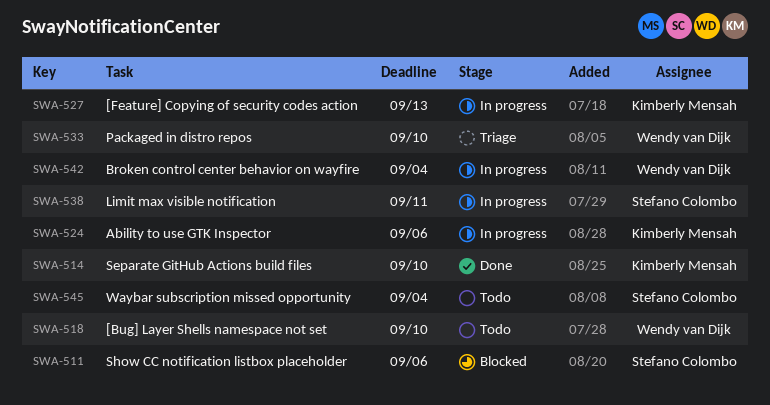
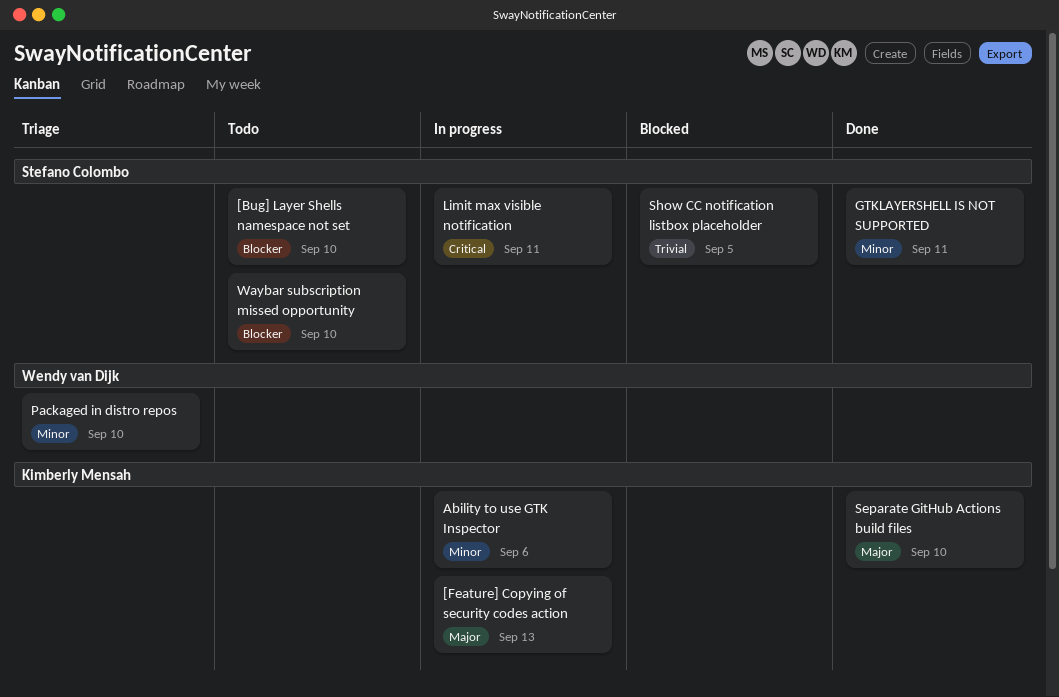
[Bug] Layer Shells namespace not set, owner: Wendy van Dijk -> Stefano Colombo
Broken control center behavior on wayfire: present -> none
GTKLAYERSHELL IS NOT SUPPORTED: none -> present
Show CC notification listbox placeholder, due: Sep 6 -> Sep 5
Waybar subscription missed opportunity, due: Sep 4 -> Sep 10

